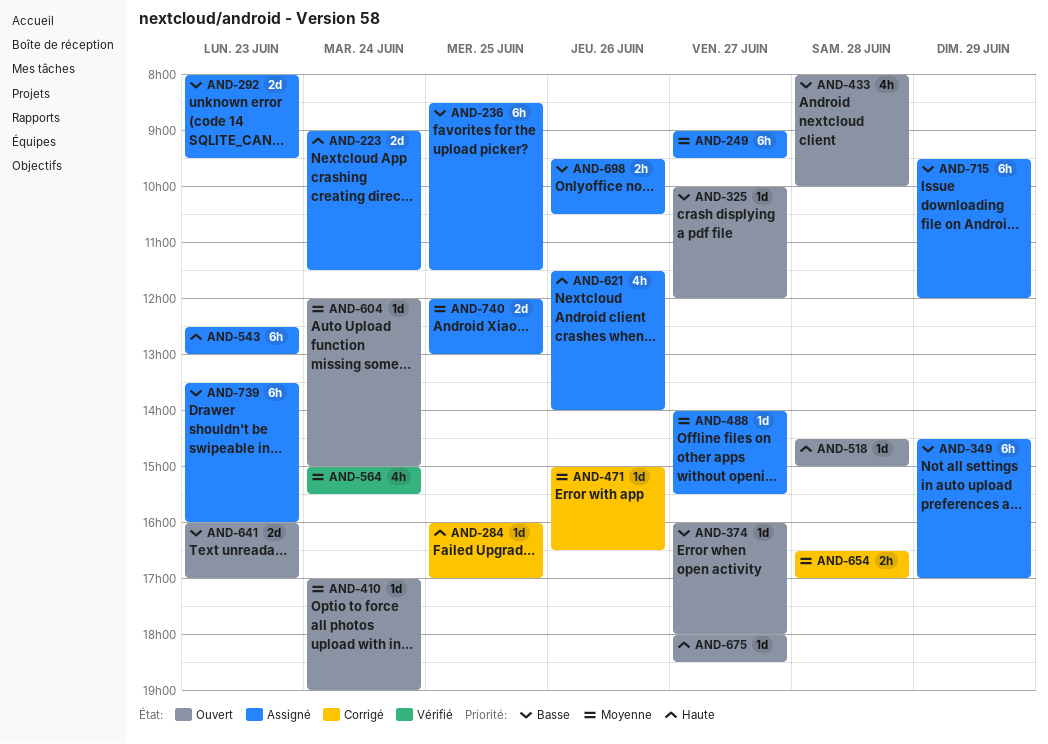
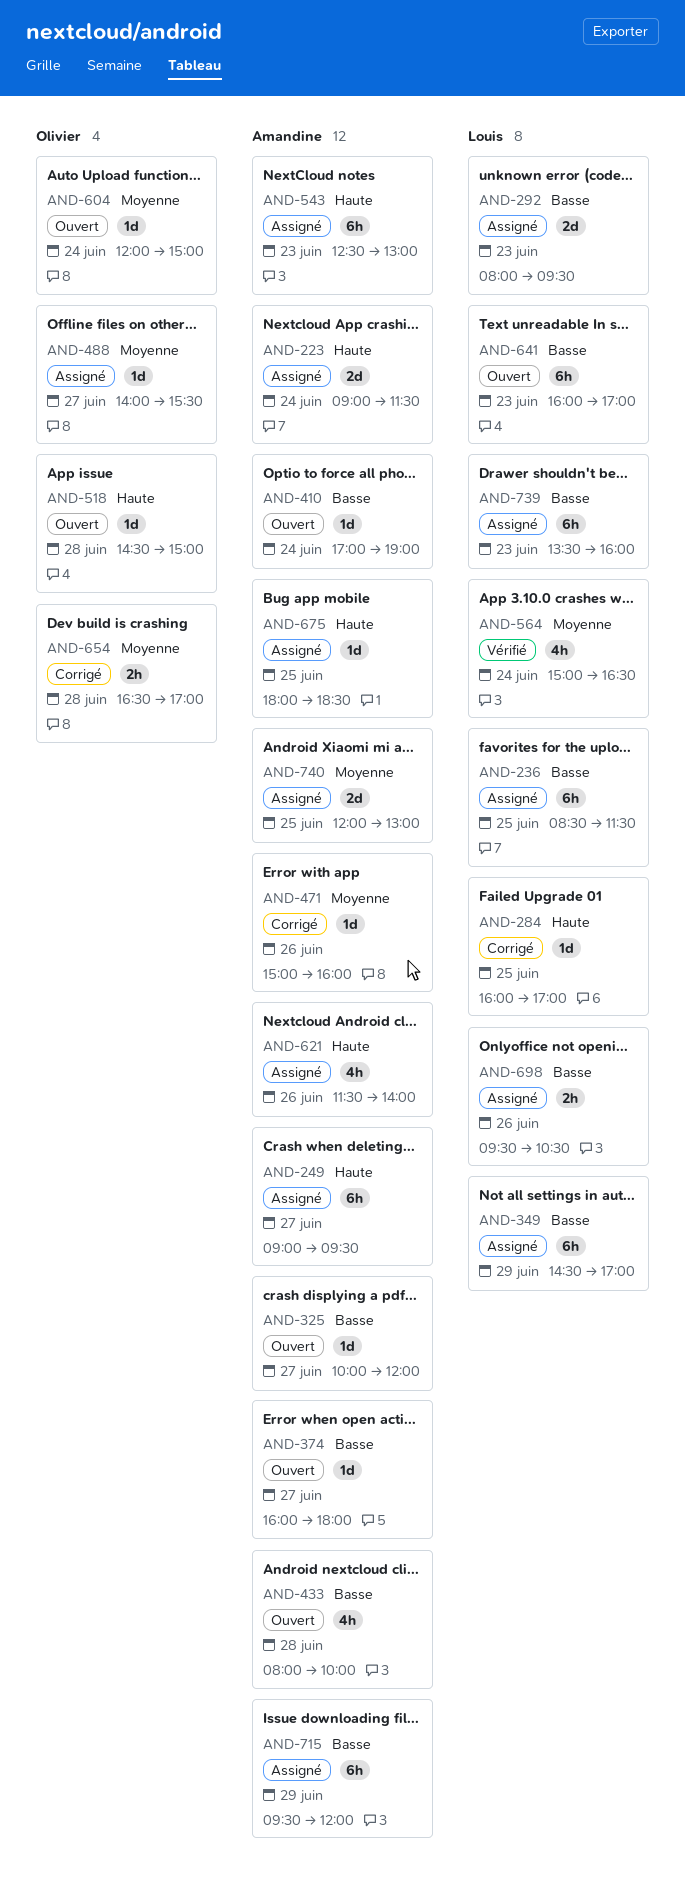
AND-249, priority: Moyenne -> Haute
AND-410, priority: Moyenne -> Basse
AND-471, ends: 16:30 -> 16:00
AND-564, ends: 15:30 -> 16:30
AND-641, estimate: 2d -> 6h
AND-675, status: Ouvert -> Assigné
AND-675, day: Jun 27 -> Jun 25

